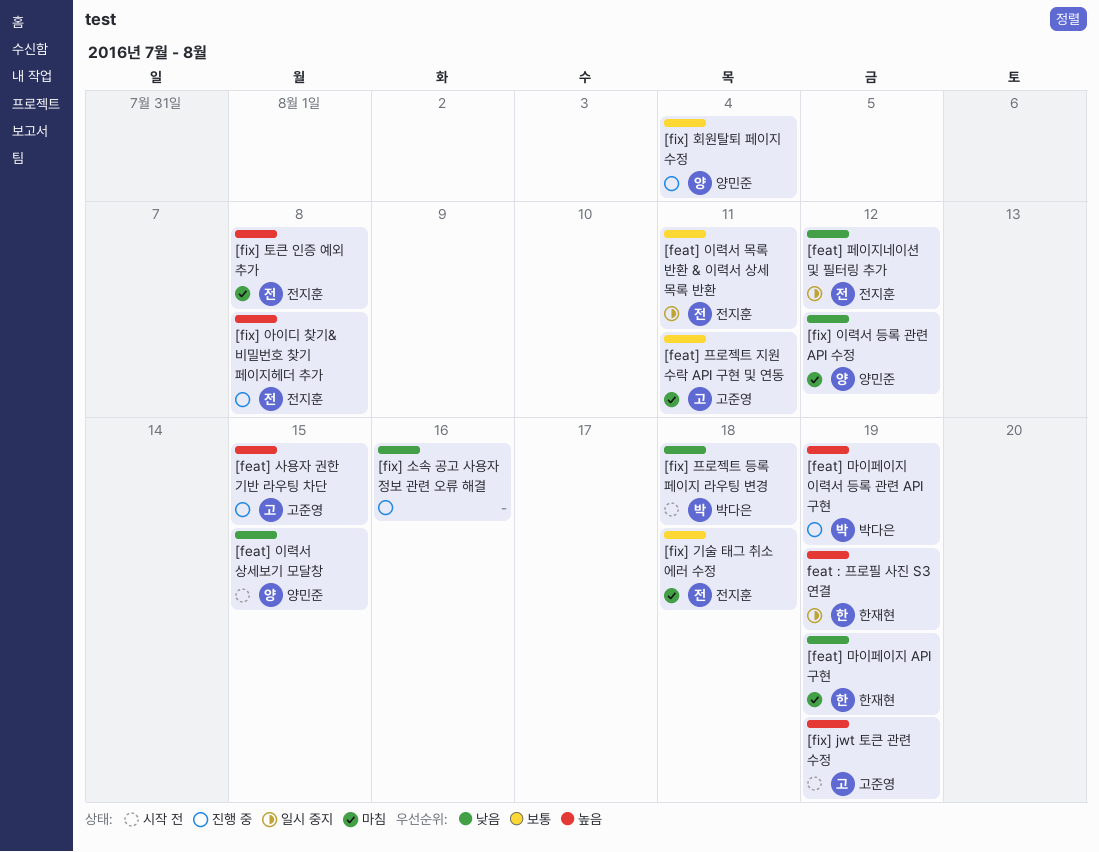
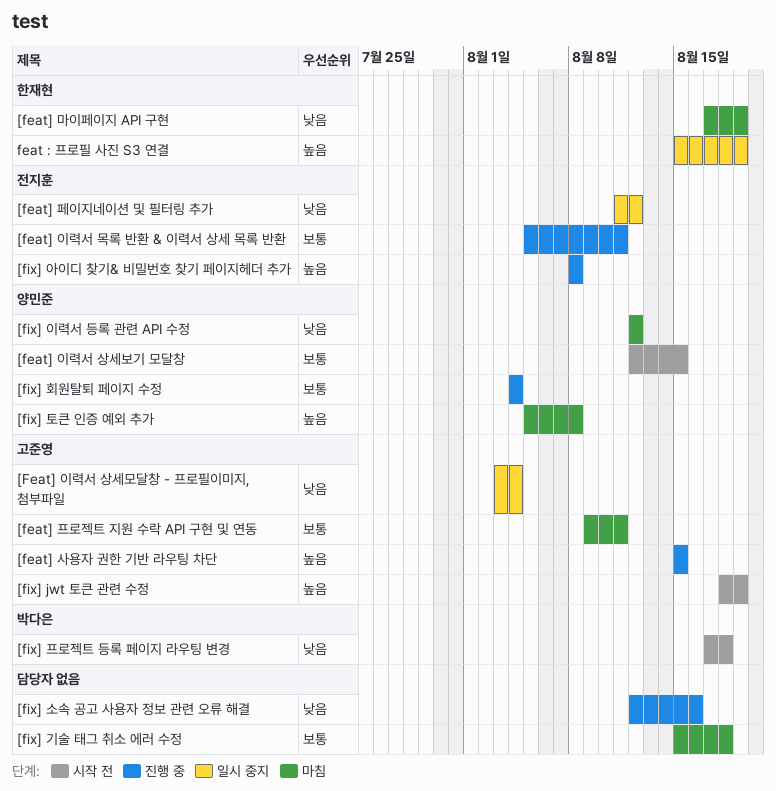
[feat] 마이페이지 이력서 등록 관련 API 구현: present -> none
[feat] 이력서 목록 반환 & 이력서 상세 목록 반환, status: 일시 중지 -> 진행 중
[Feat] 이력서 상세모달창 - 프로필이미지, 첨부파일: none -> present
[feat] 이력서 상세보기 모달창, priority: 낮음 -> 보통
[fix] 기술 태그 취소 에러 수정, owner: 전지훈 -> none
[fix] 토큰 인증 예외 추가, owner: 전지훈 -> 양민준

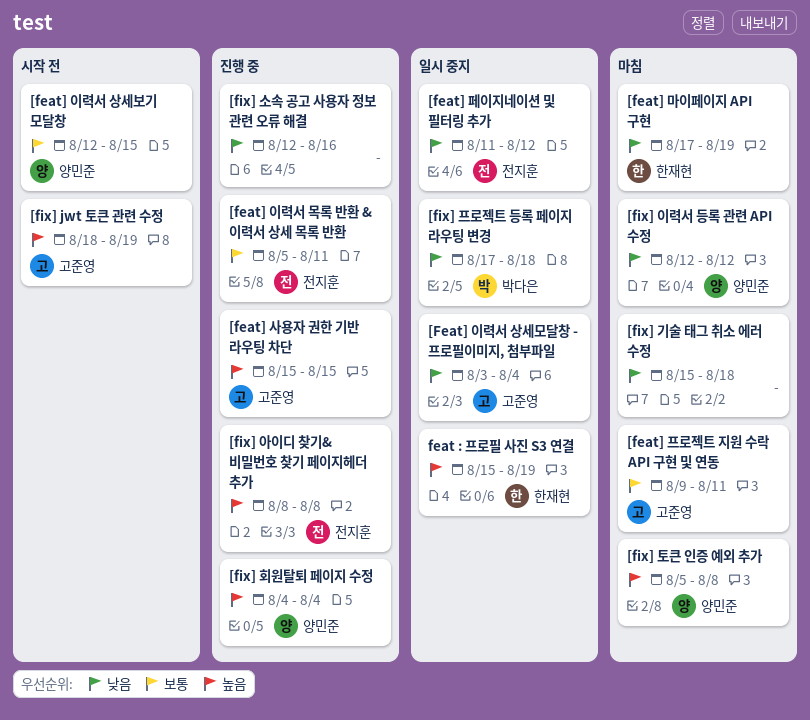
[fix] 기술 태그 취소 에러 수정, priority: 보통 -> 낮음
[fix] 프로젝트 등록 페이지 라우팅 변경, status: 시작 전 -> 일시 중지
[fix] 회원탈퇴 페이지 수정, priority: 보통 -> 높음

